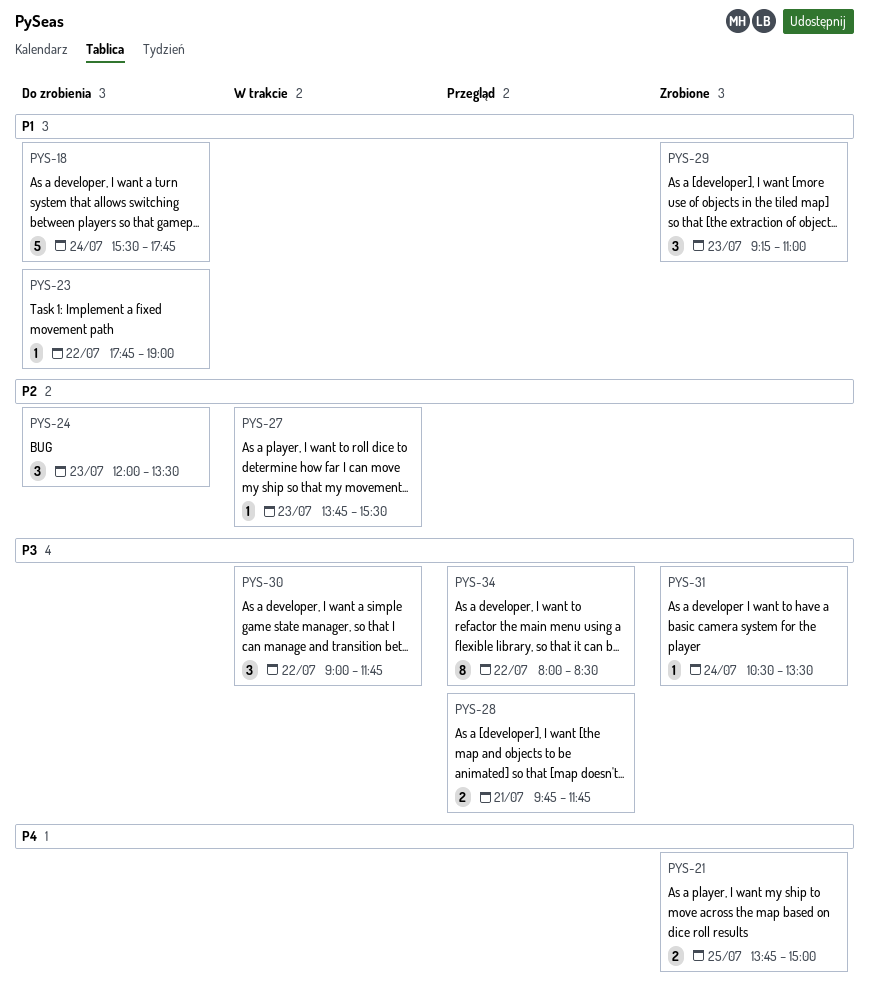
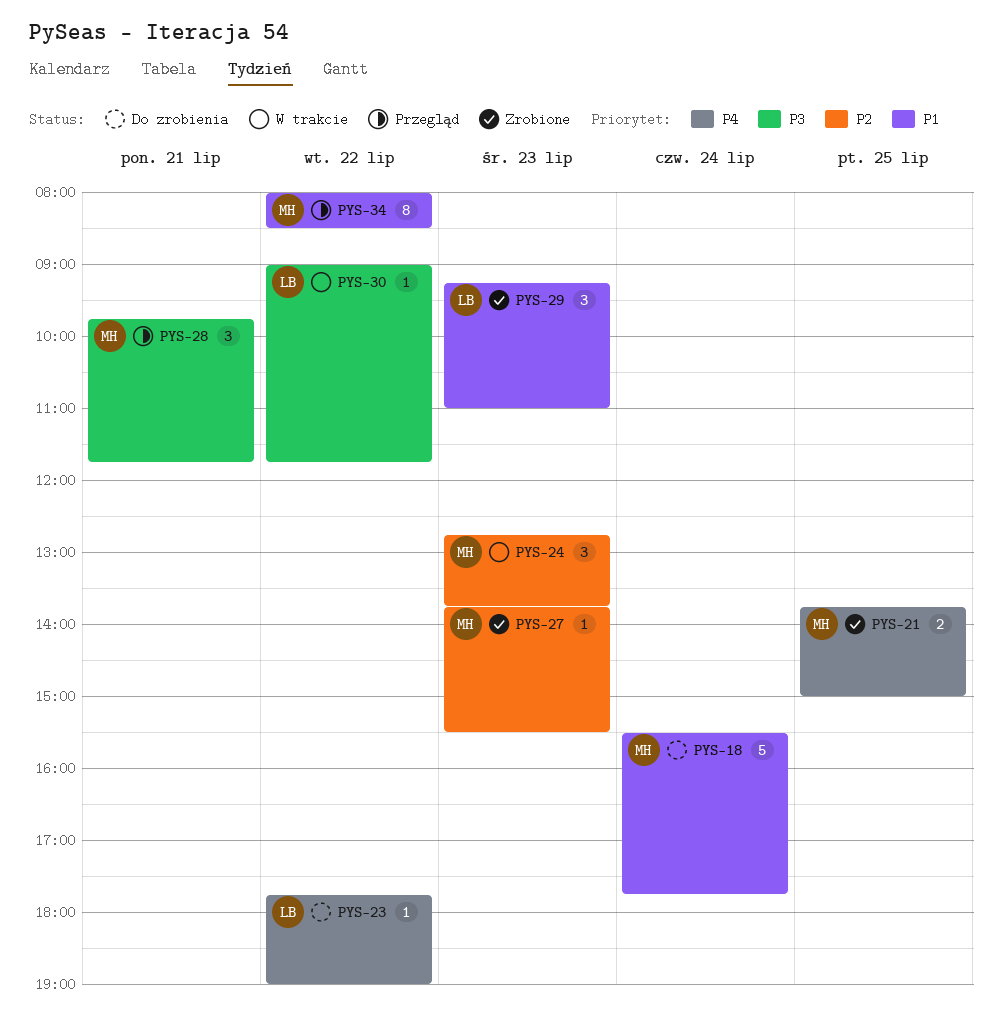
PYS-23, priority: P1 -> P4
PYS-24, status: Do zrobienia -> W trakcie
PYS-24, begins: 12:00 -> 12:45
PYS-24, ends: 13:30 -> 13:45
PYS-27, status: W trakcie -> Zrobione
PYS-28, estimate: 2 -> 3
PYS-30, estimate: 3 -> 1
PYS-31: present -> none
PYS-34, priority: P3 -> P1

